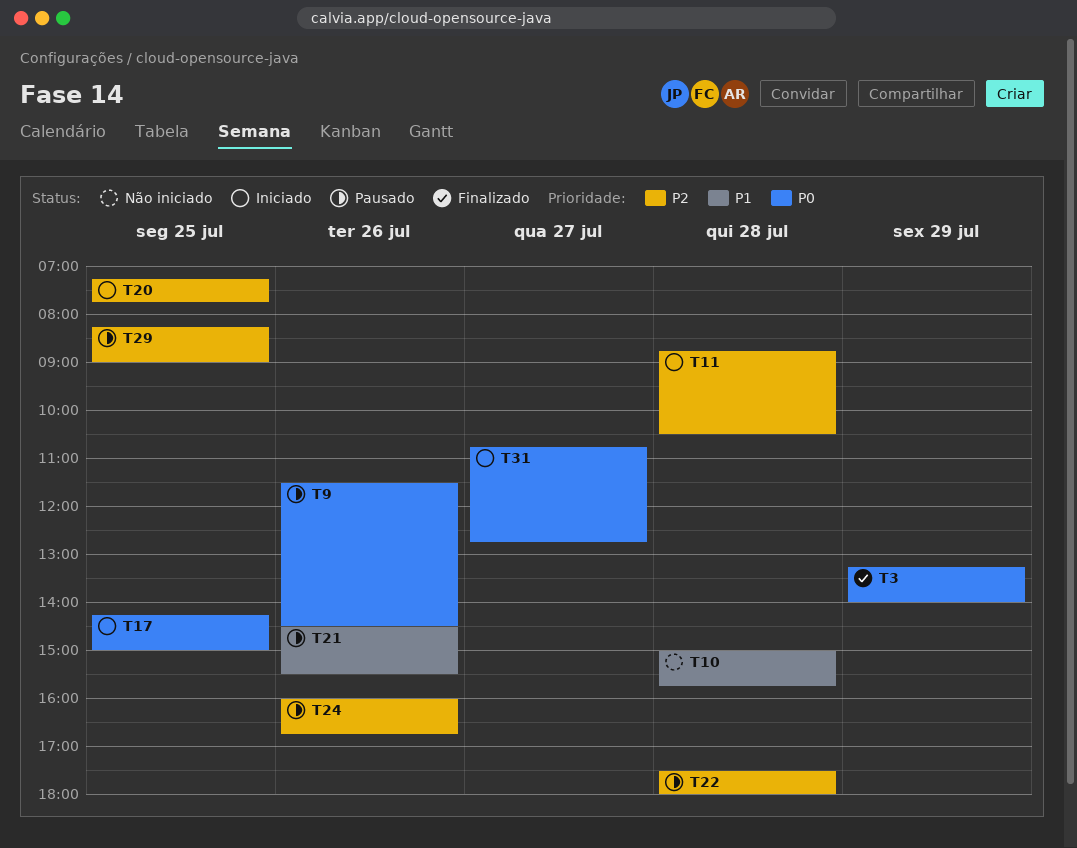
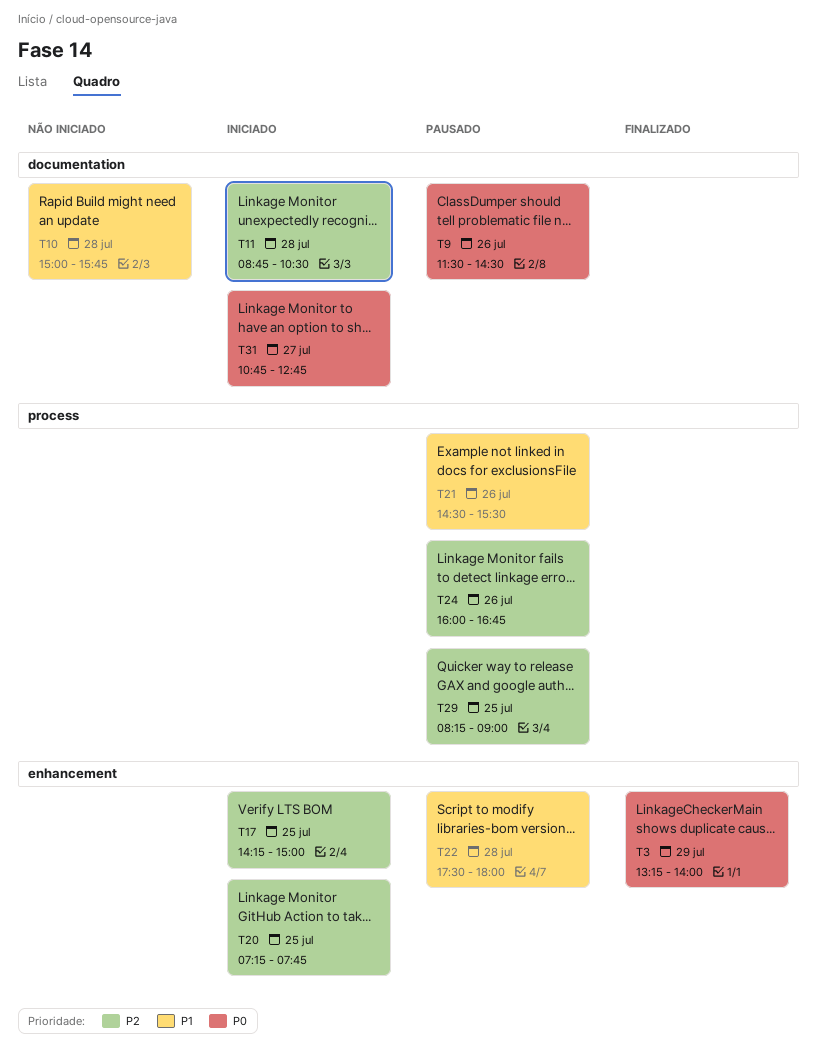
T17, priority: P0 -> P2
T22, priority: P2 -> P1

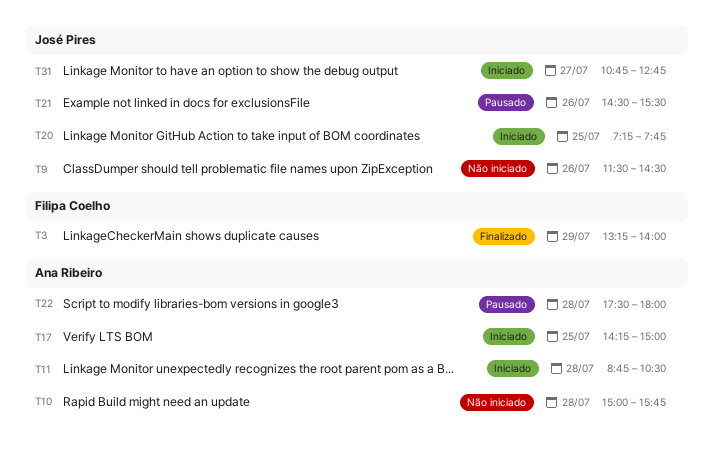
T9, status: Pausado -> Não iniciado
T24: present -> none
T29: present -> none

